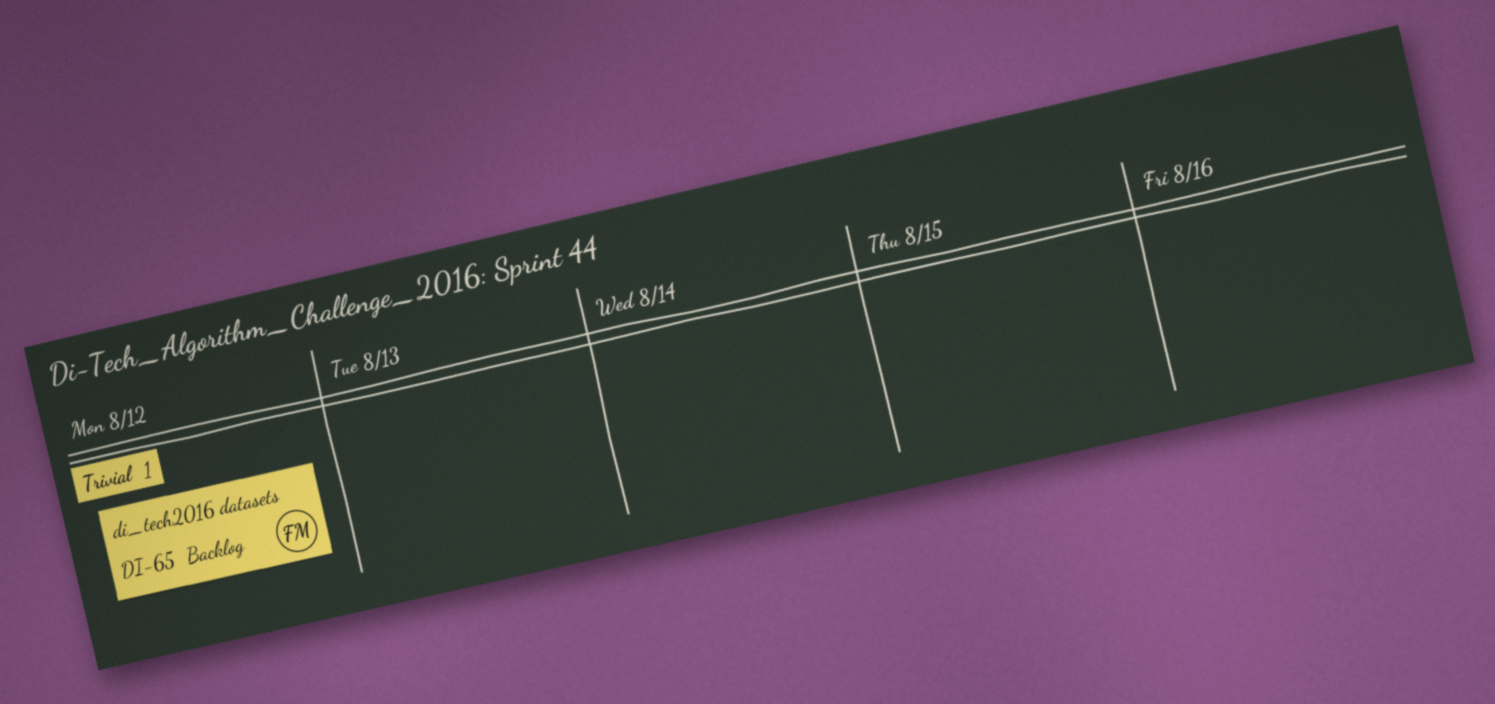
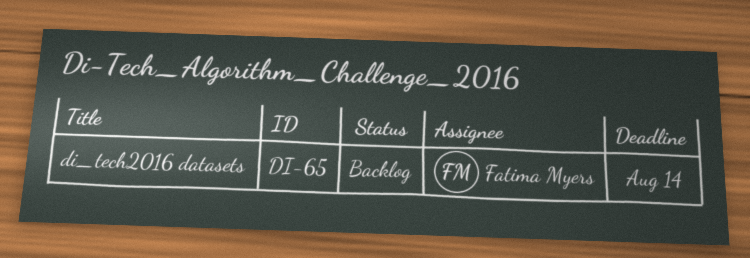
DI-65, due: Aug 12 -> Aug 14

